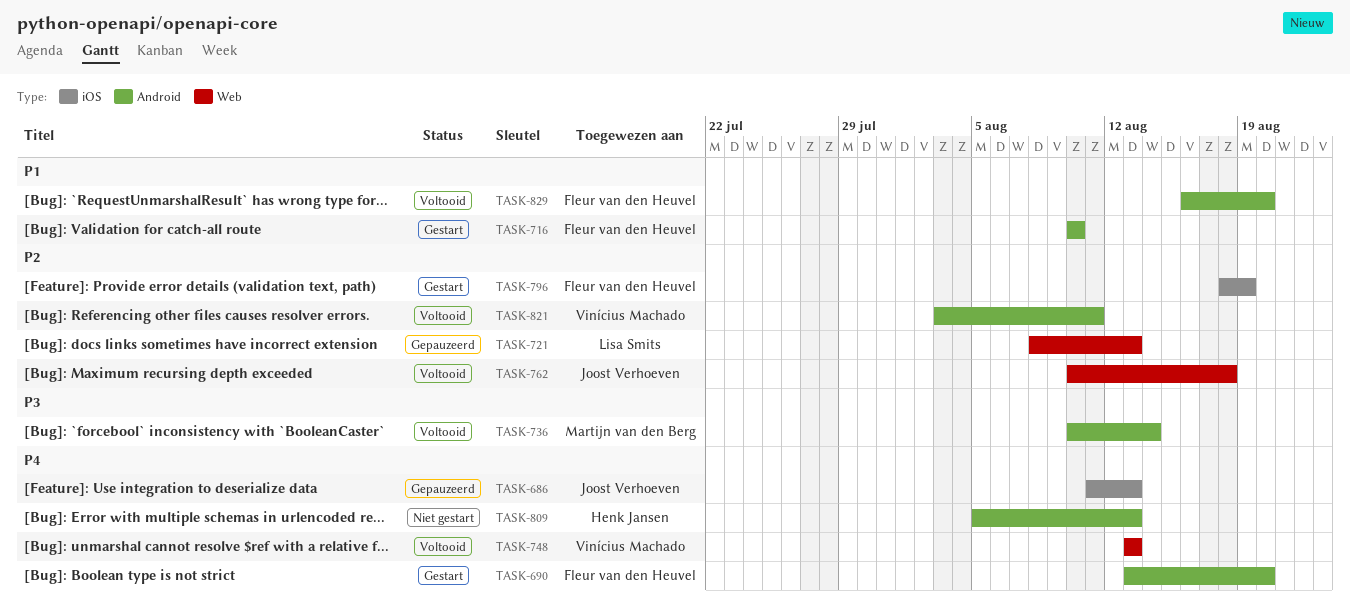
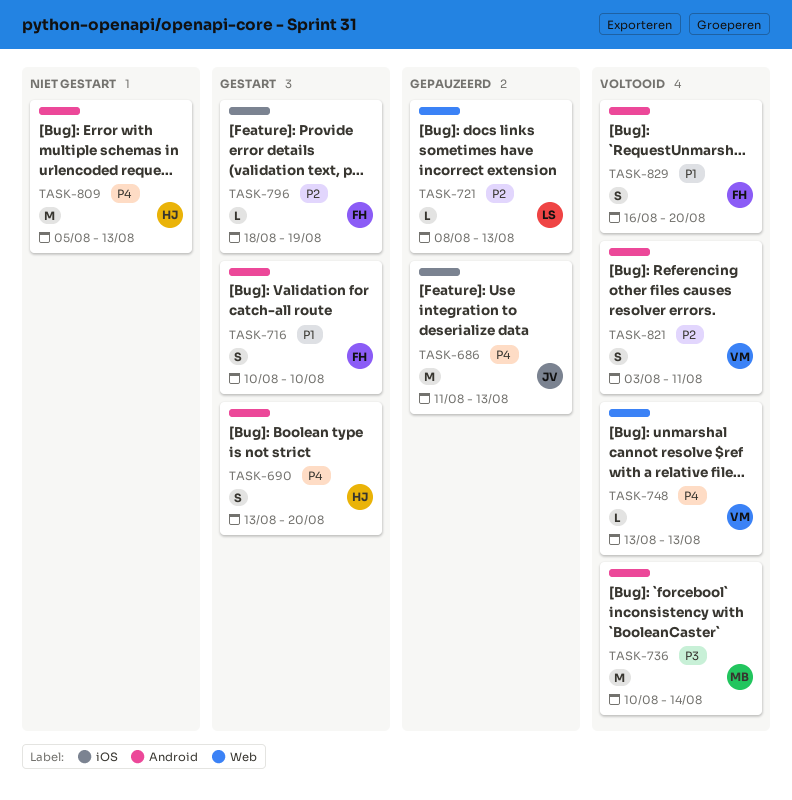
TASK-690, owner: Fleur van den Heuvel -> Henk Jansen
TASK-762: present -> none

